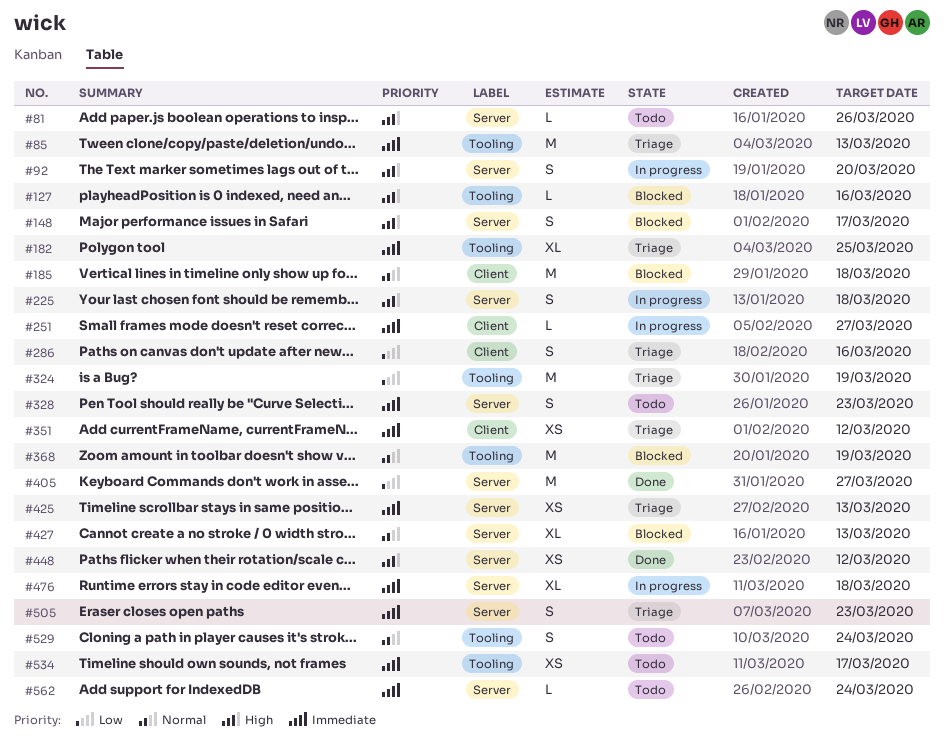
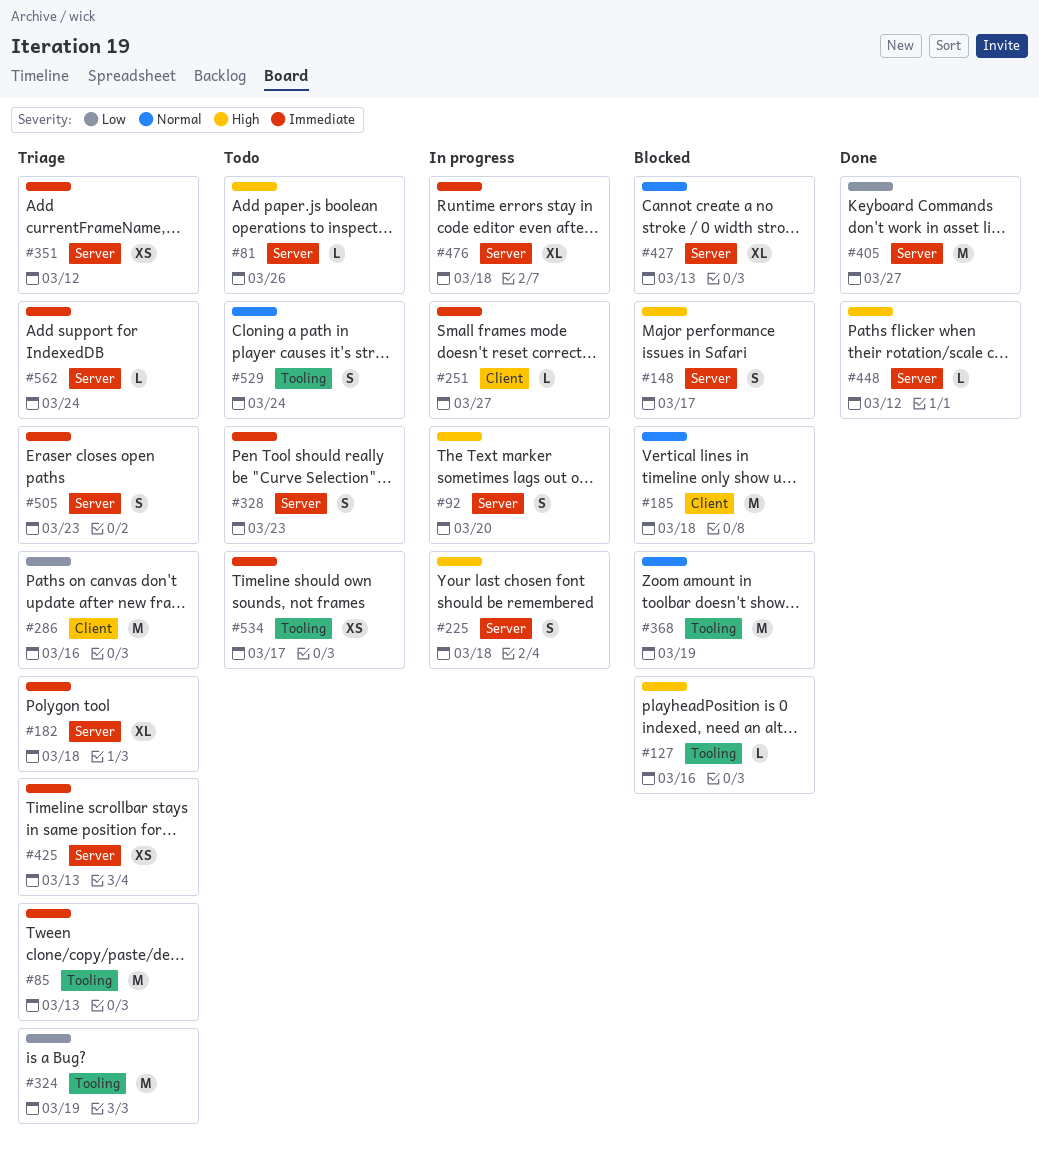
#182, label: Tooling -> Server
#182, due: Mar 25 -> Mar 18
#286, estimate: S -> M
#351, label: Client -> Server
#448, estimate: XS -> L
#562, status: Todo -> Triage

